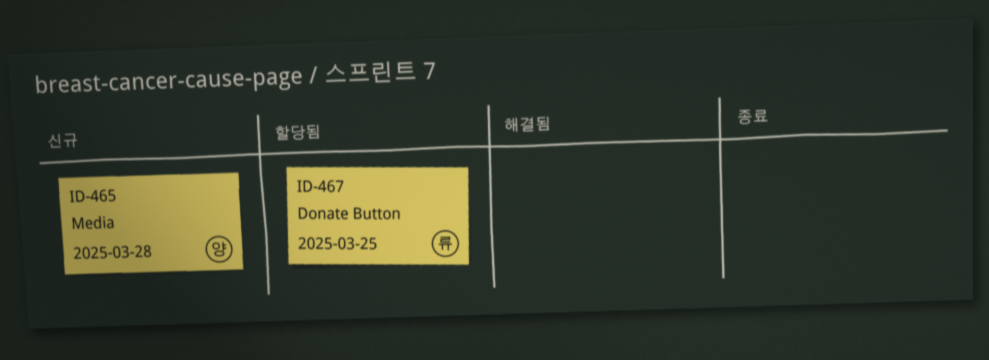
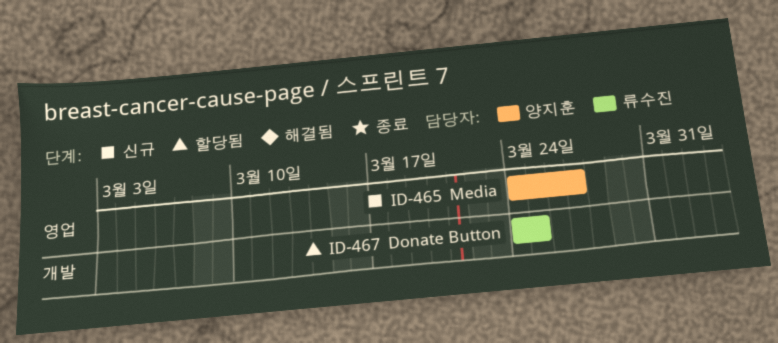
ID-465, due: Mar 28 -> Mar 27

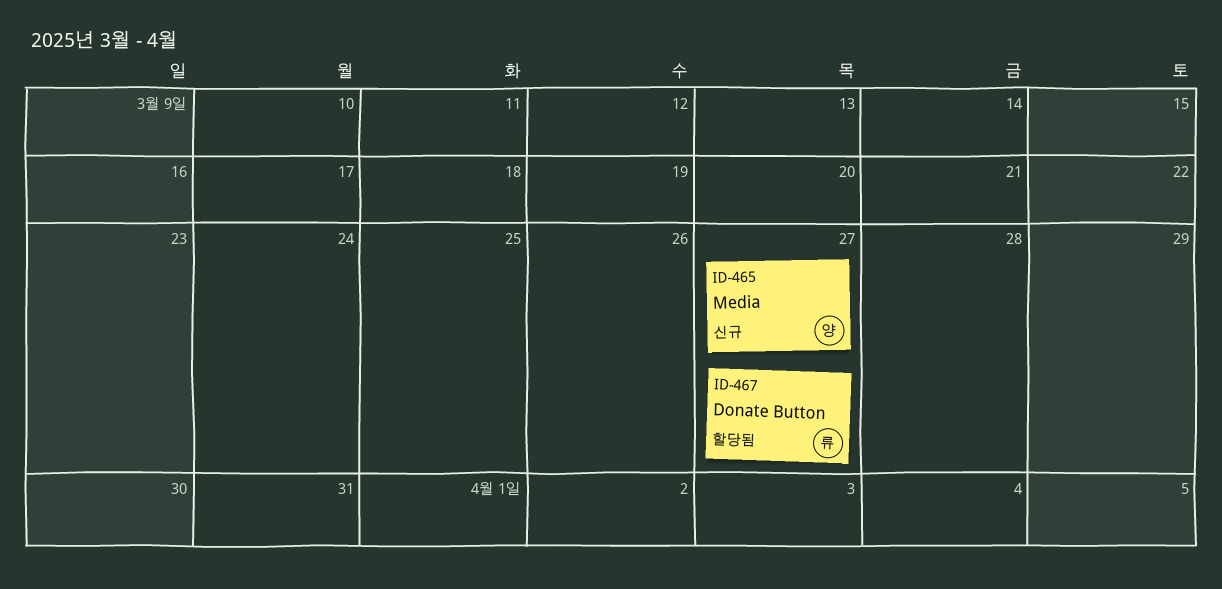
ID-467, due: Mar 25 -> Mar 27

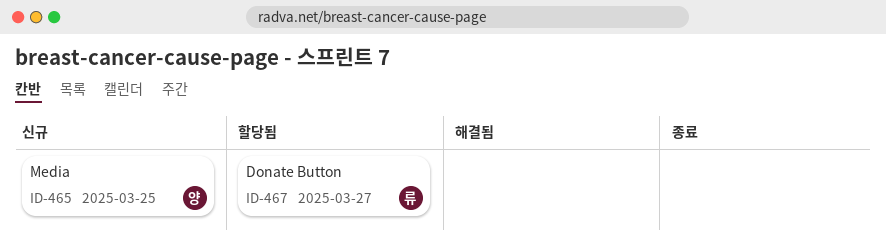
ID-465, due: Mar 27 -> Mar 25

